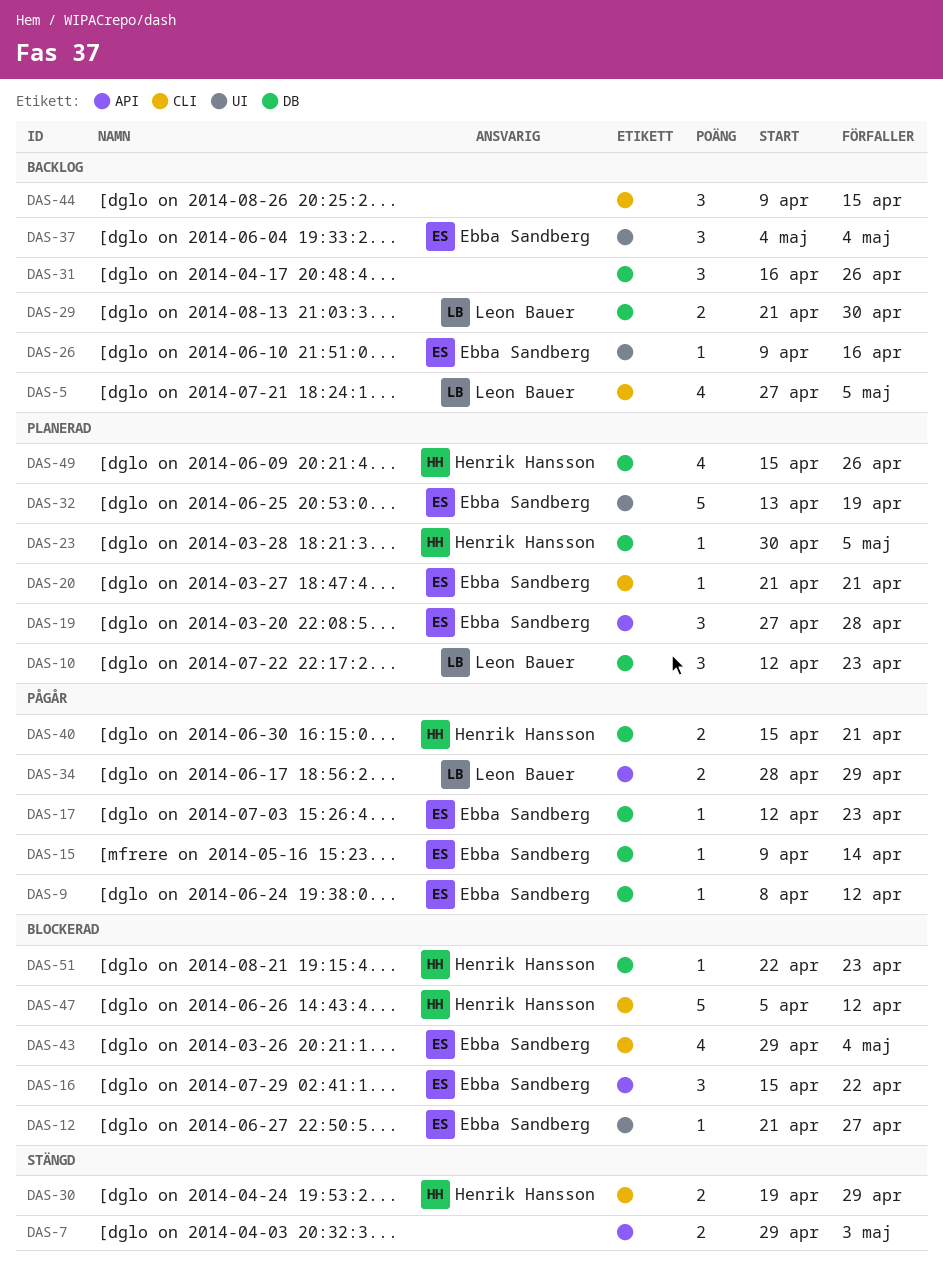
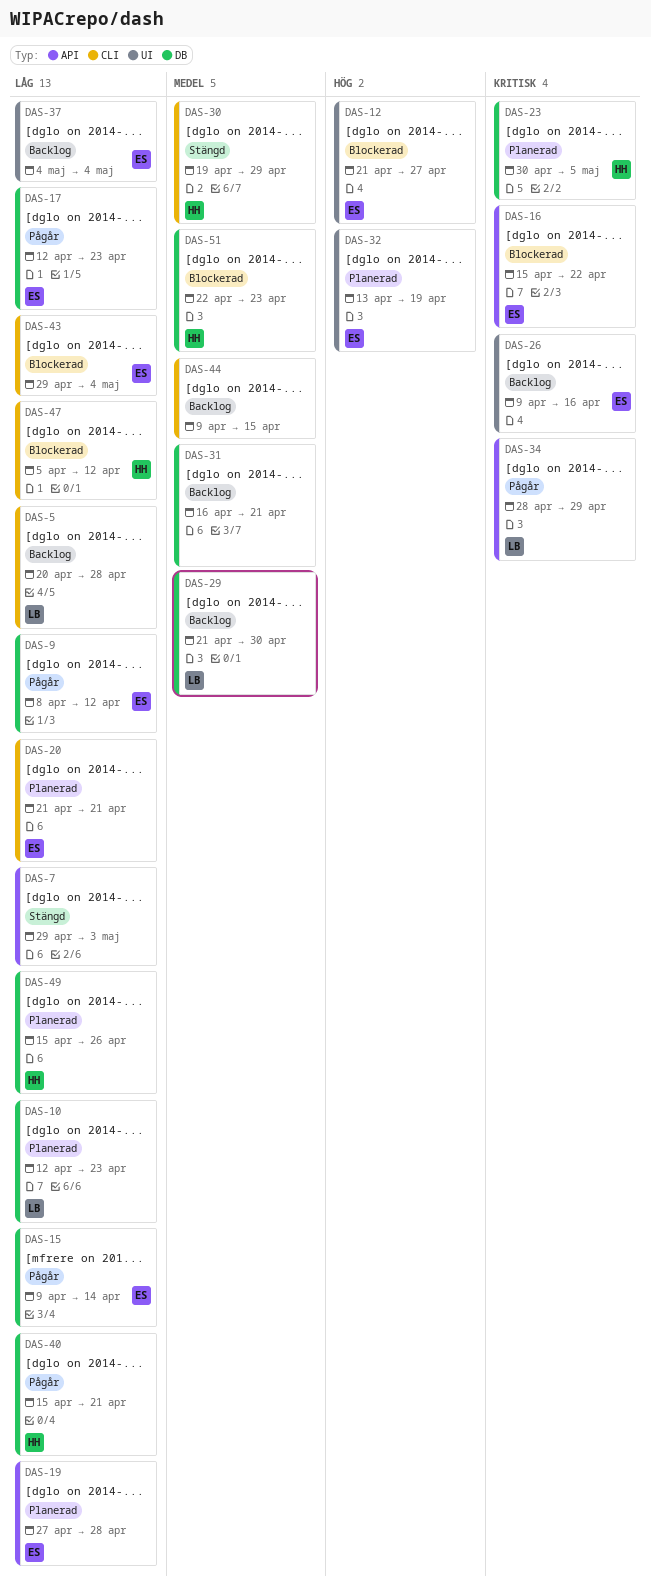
DAS-5, start: Apr 27 -> Apr 20
DAS-5, due: May 5 -> Apr 28
DAS-31, due: Apr 26 -> Apr 21

